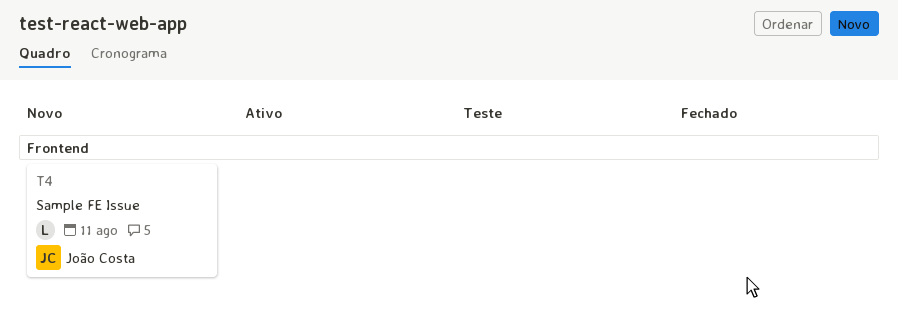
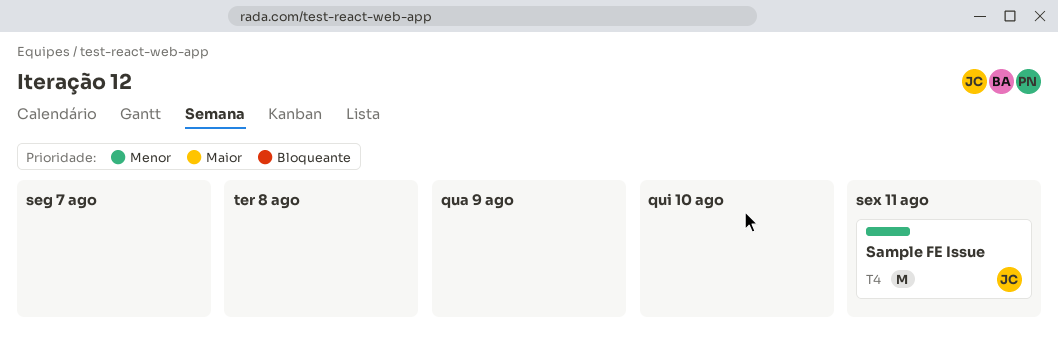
T4, estimate: L -> M

